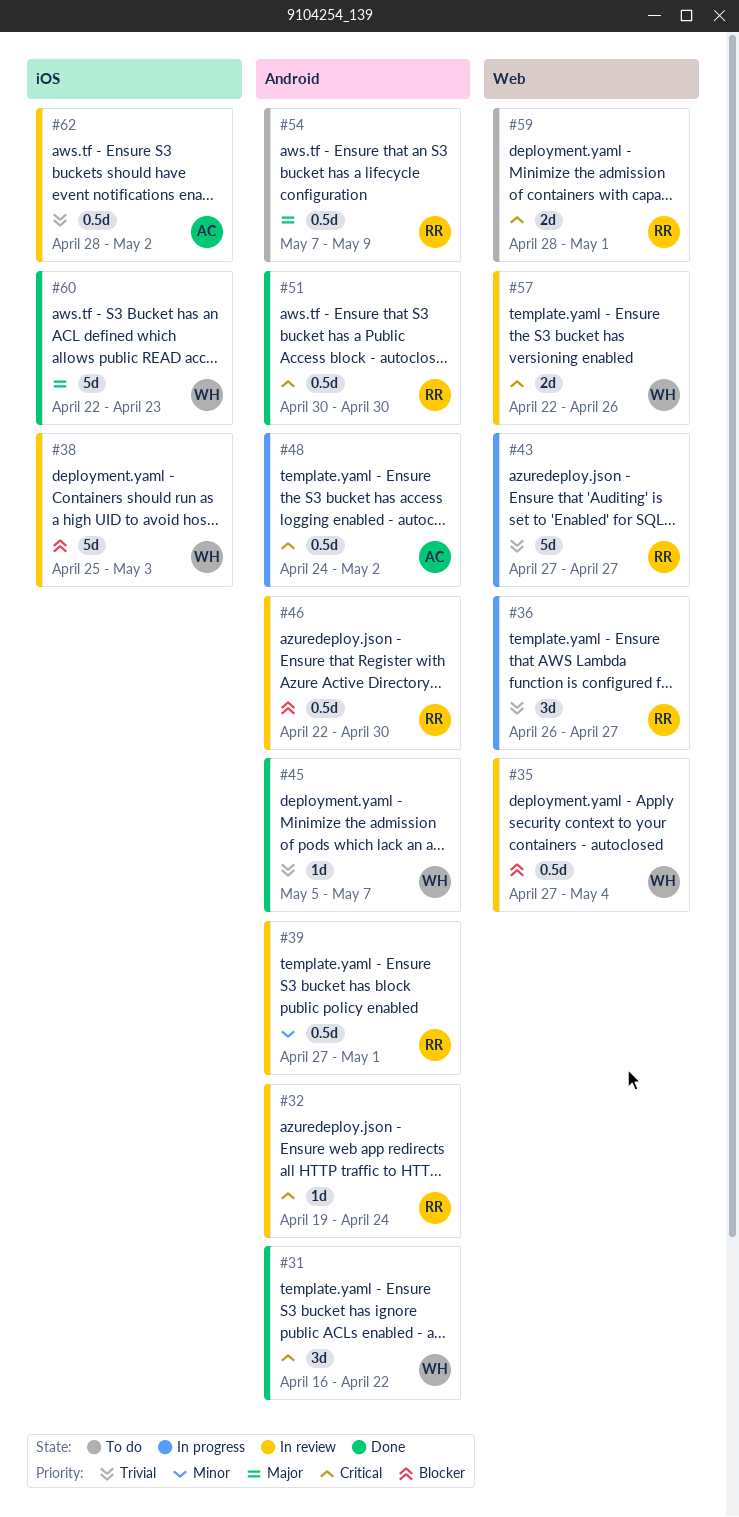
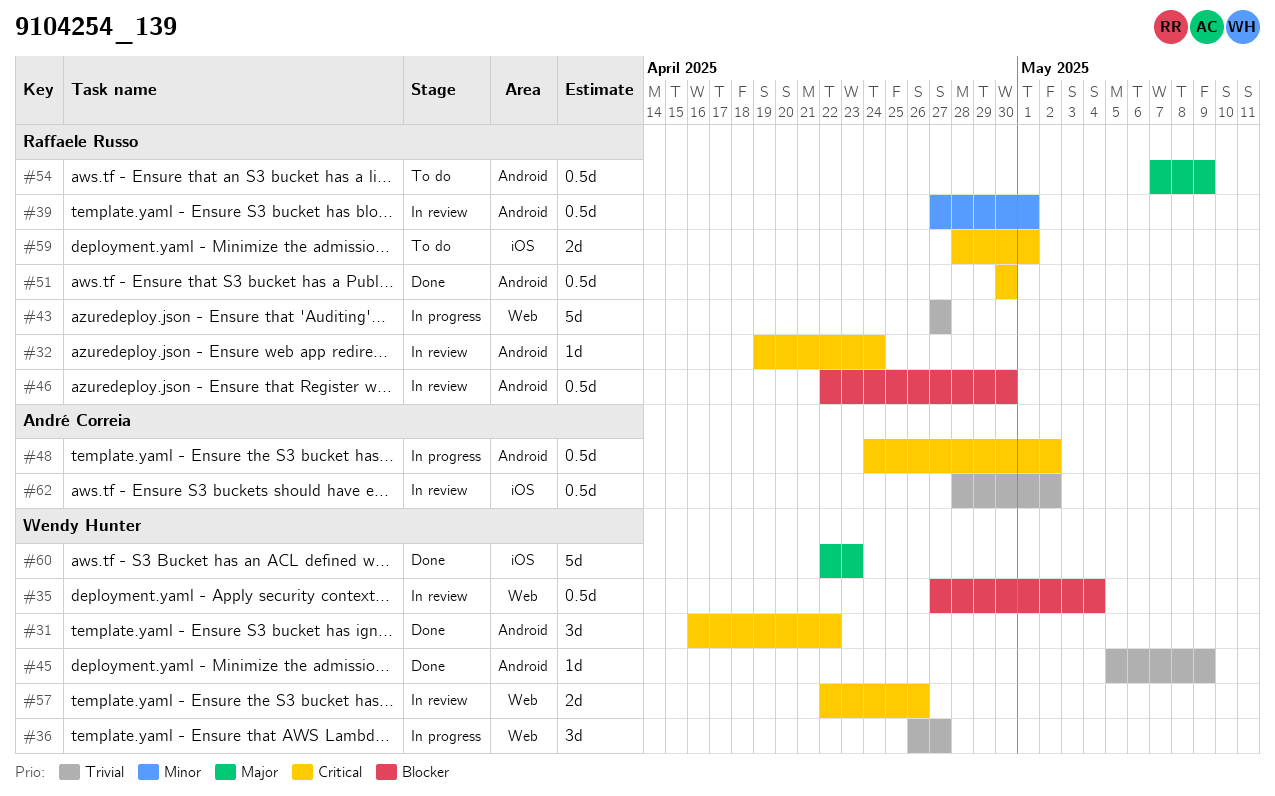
#36, owner: Raffaele Russo -> Wendy Hunter
#38: present -> none
#45, due: May 7 -> May 9
#59, label: Web -> iOS

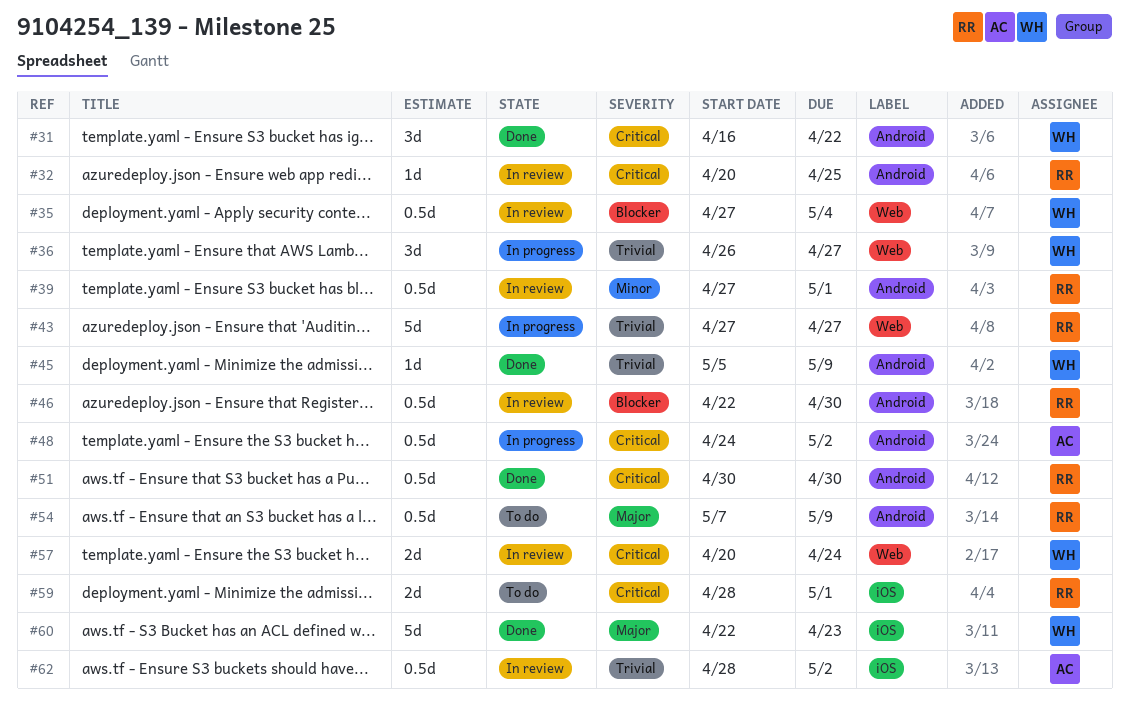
#32, start: Apr 19 -> Apr 20
#32, due: Apr 24 -> Apr 25
#57, start: Apr 22 -> Apr 20
#57, due: Apr 26 -> Apr 24

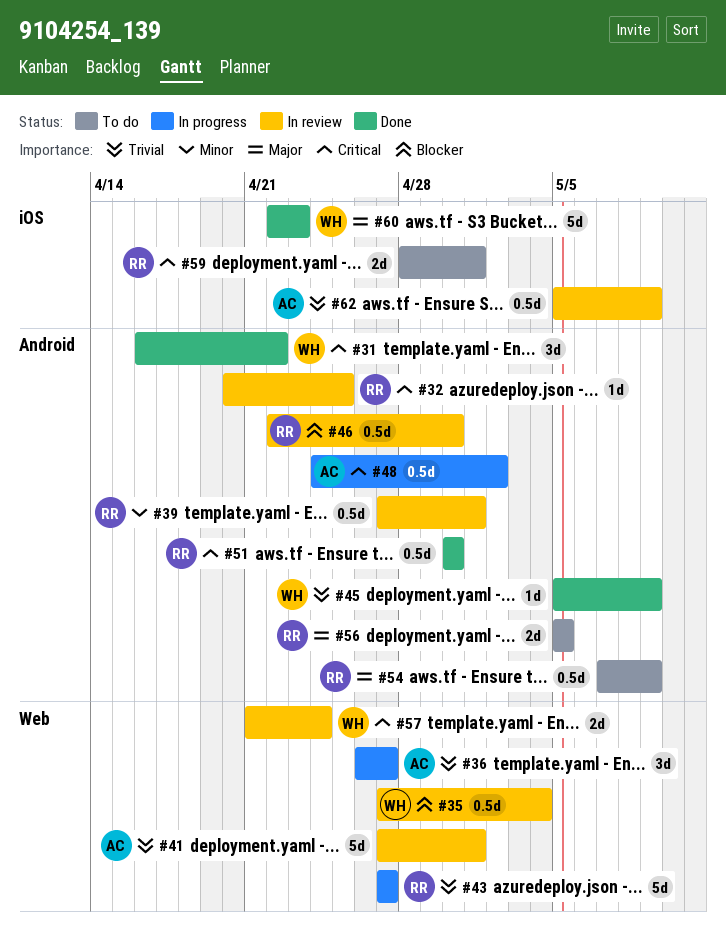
#36, owner: WH -> AC
#41: none -> present
#56: none -> present
#57, start: Apr 20 -> Apr 21
#62, start: Apr 28 -> May 5
#62, due: May 2 -> May 9

